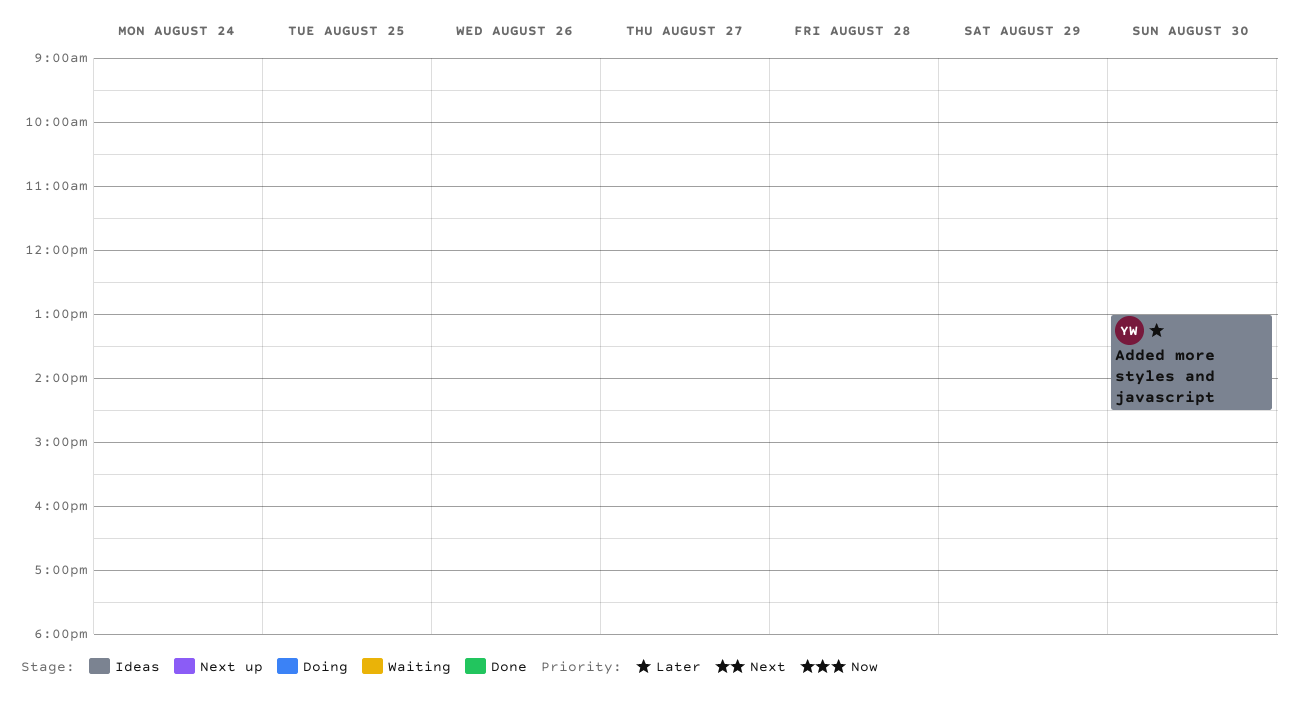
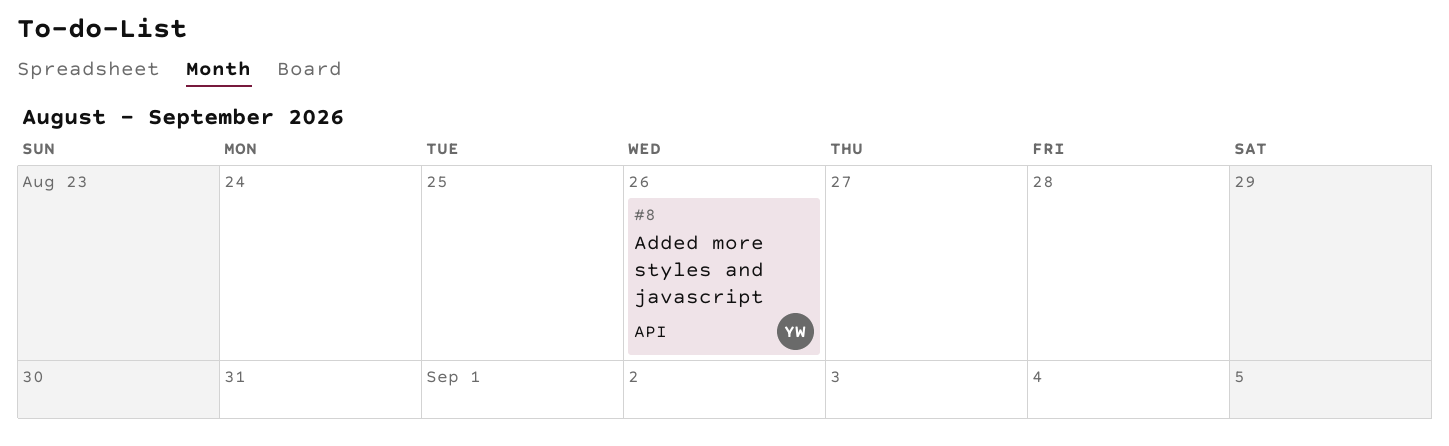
Added more styles and javascript, day: Aug 30 -> Aug 26

